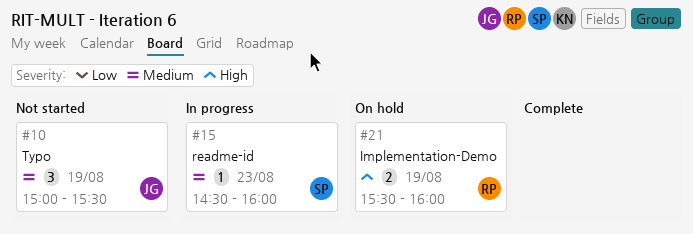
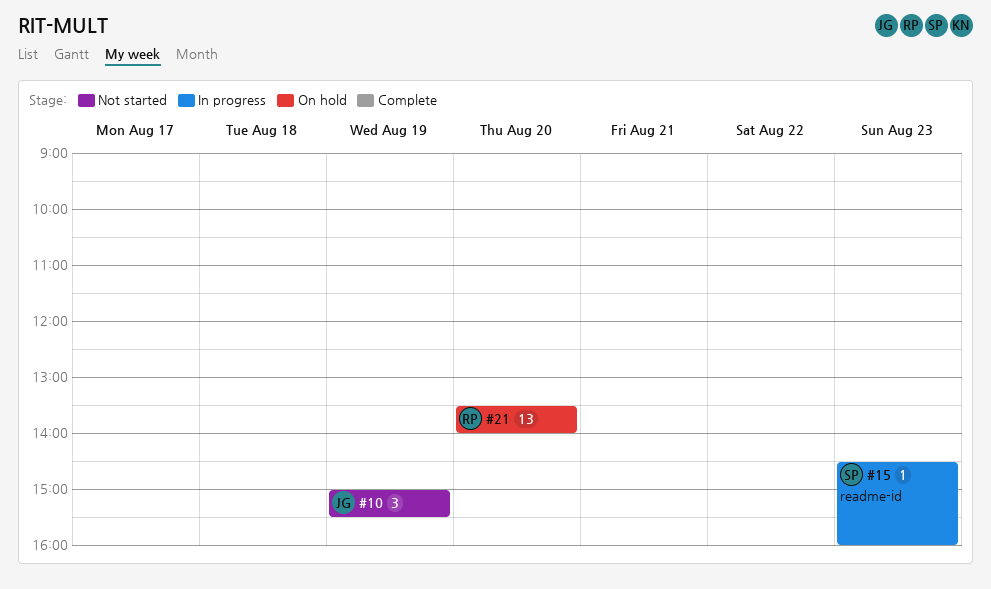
#21, estimate: 2 -> 13
#21, day: Aug 19 -> Aug 20
#21, begins: 15:30 -> 13:30
#21, ends: 16:00 -> 14:00

